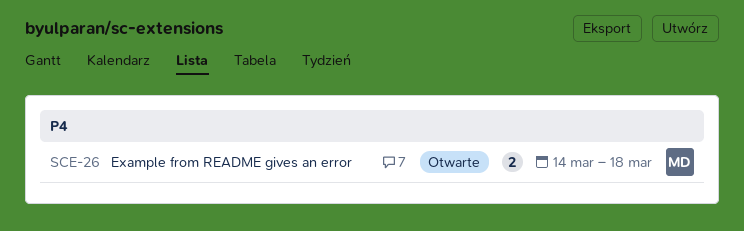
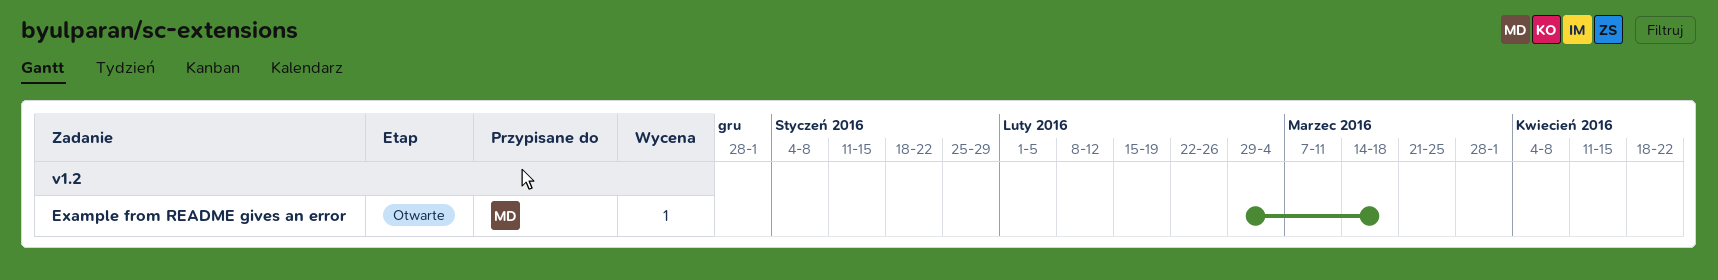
Example from README gives an error, estimate: 2 -> 1
Example from README gives an error, start: Mar 14 -> Feb 29

